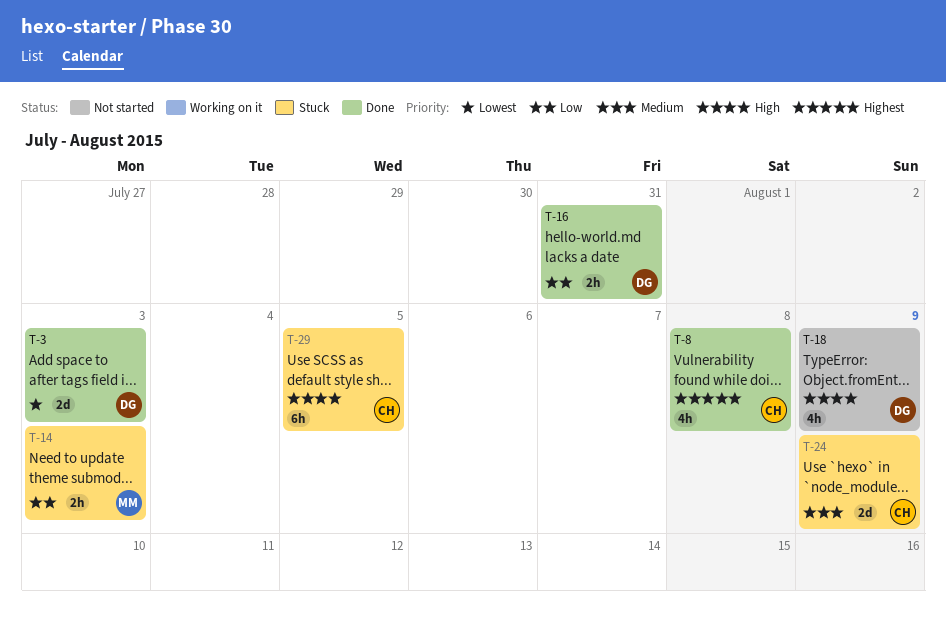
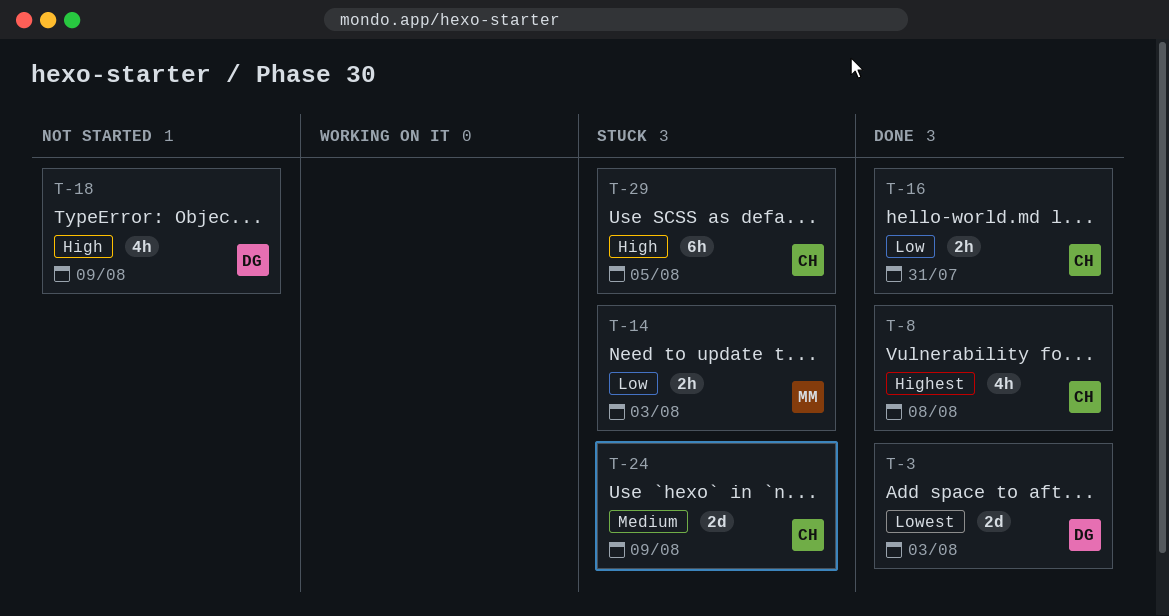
T-16, owner: DG -> CH

